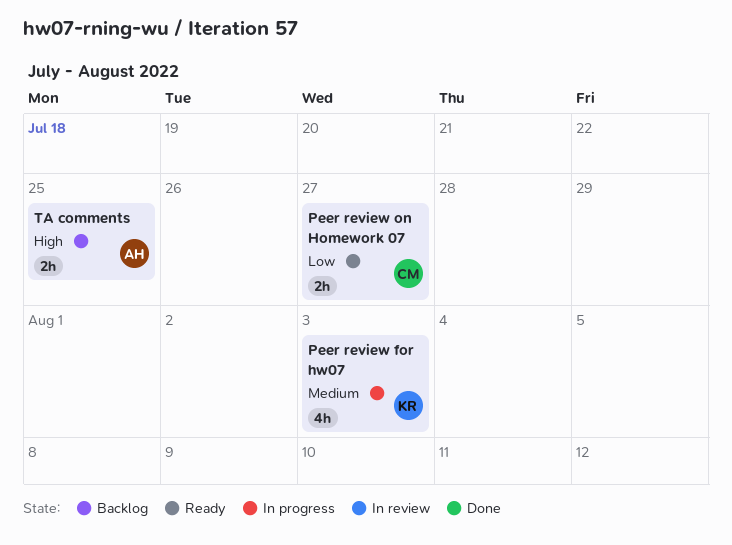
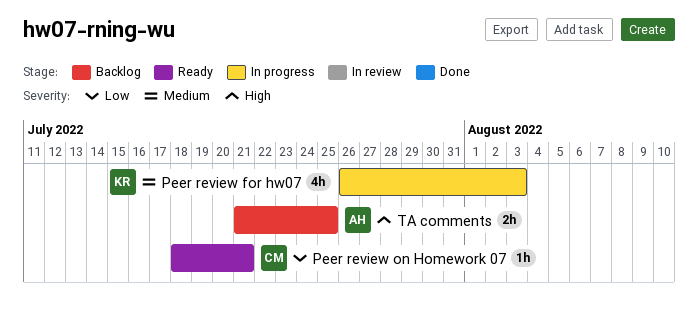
Peer review on Homework 07, estimate: 2h -> 1h
Peer review on Homework 07, due: Jul 27 -> Jul 21

